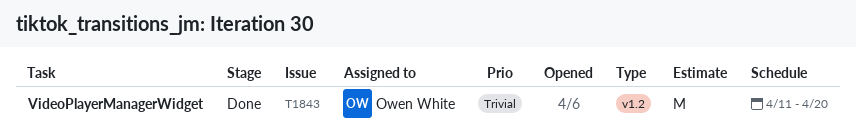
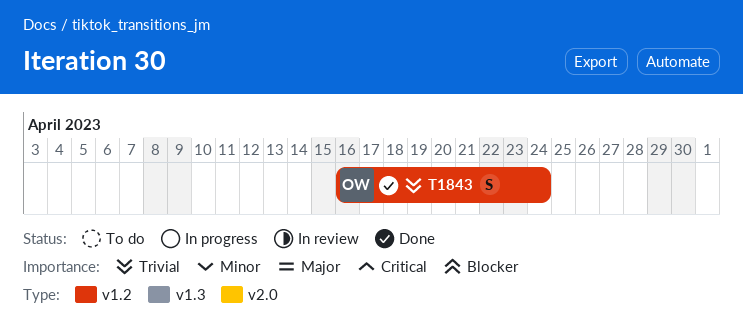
T1843, estimate: M -> S
T1843, start: Apr 11 -> Apr 16
T1843, due: Apr 20 -> Apr 24

